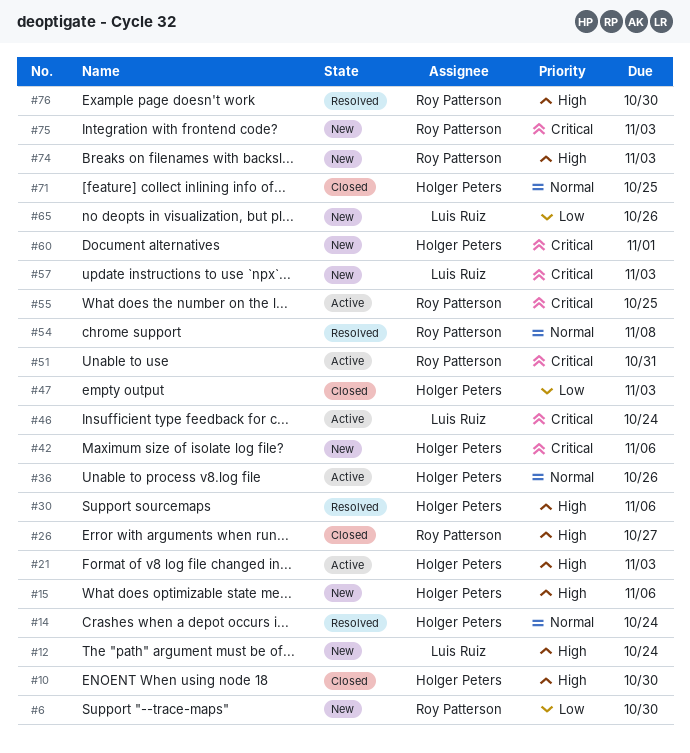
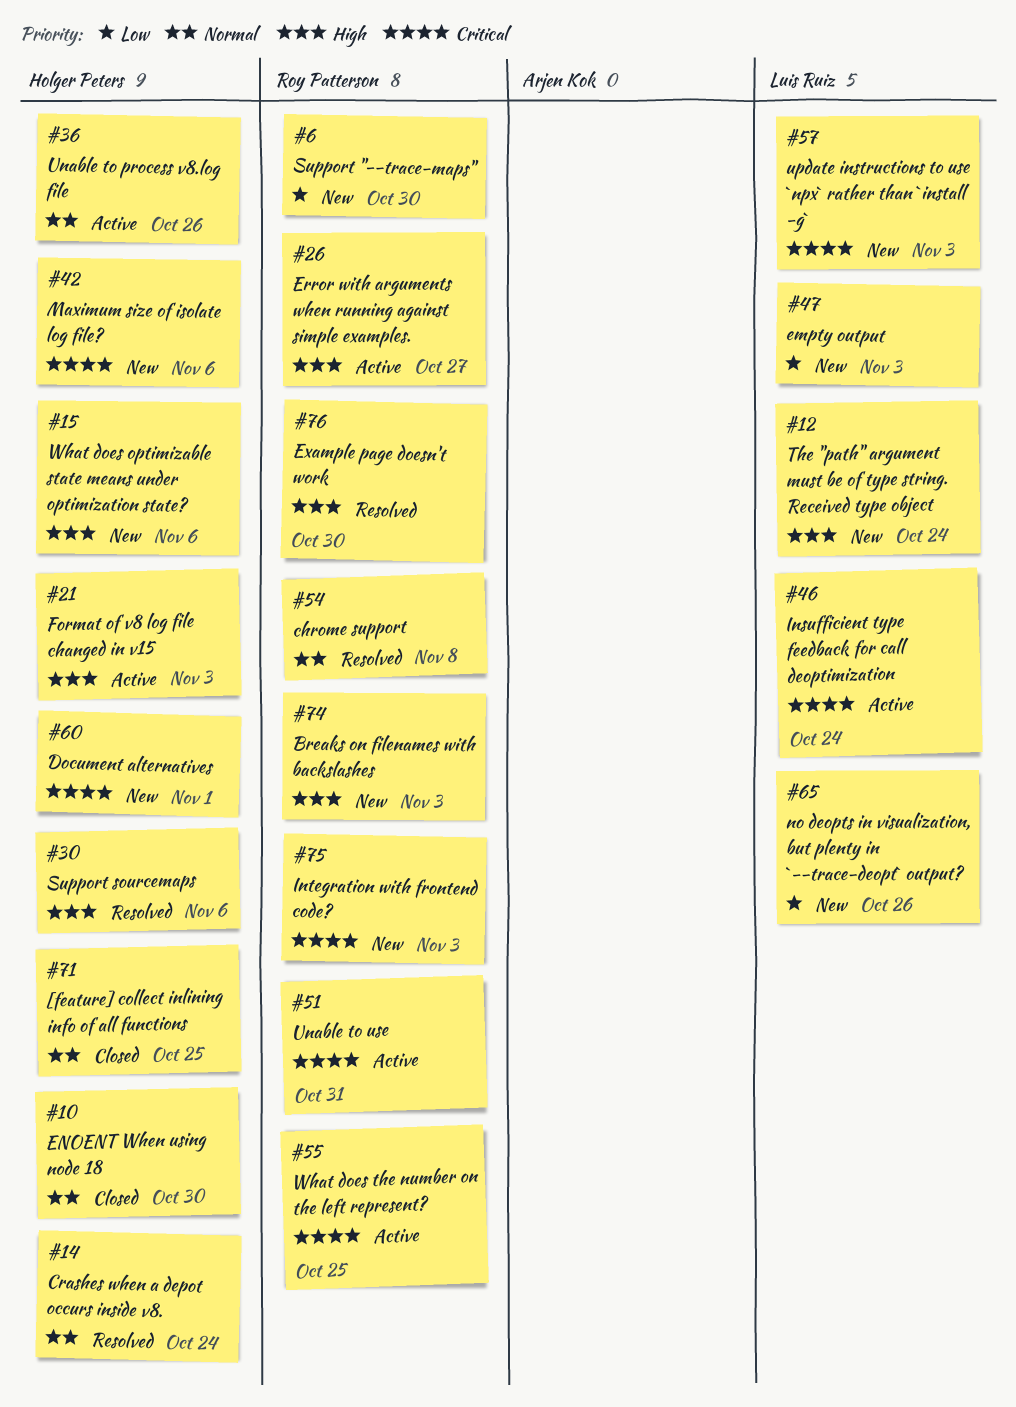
#10, priority: High -> Normal
#26, status: Closed -> Active
#47, status: Closed -> New
#47, owner: Holger Peters -> Luis Ruiz

